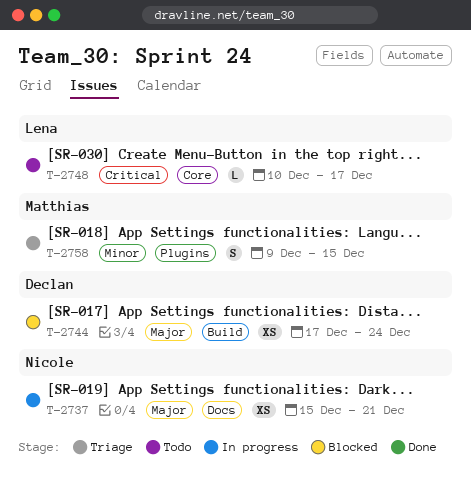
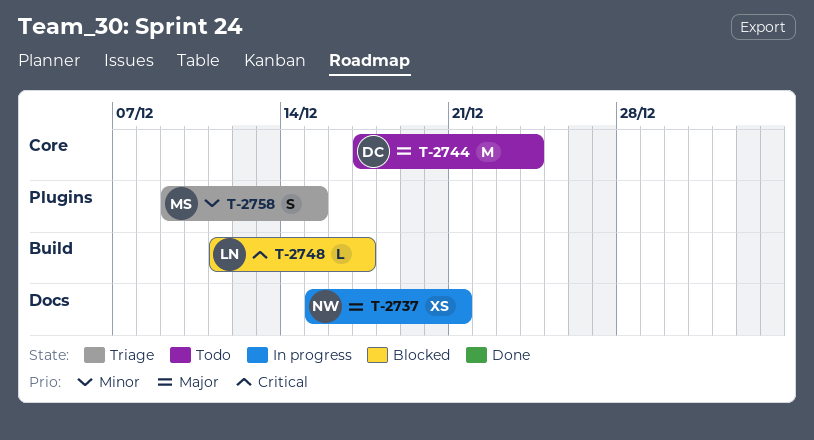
T-2744, status: Blocked -> Todo
T-2744, label: Build -> Core
T-2744, estimate: XS -> M
T-2748, status: Todo -> Blocked
T-2748, label: Core -> Build
T-2748, start: Dec 10 -> Dec 11

